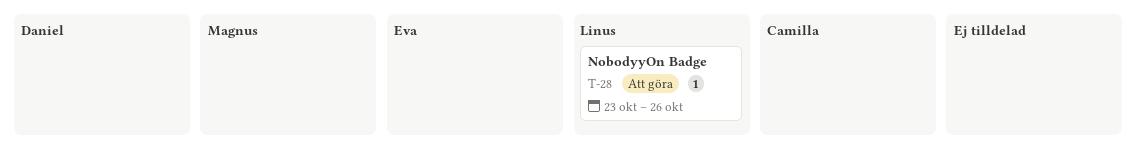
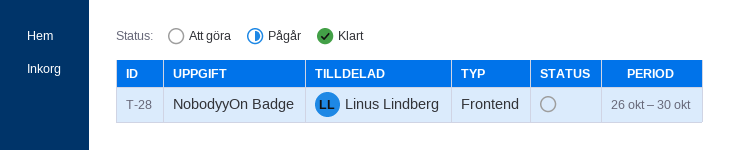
T-28, start: Oct 23 -> Oct 26
T-28, due: Oct 26 -> Oct 30

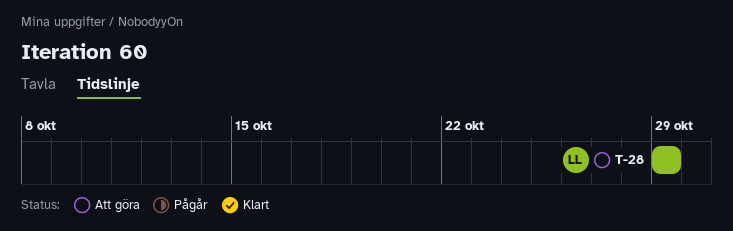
T-28, start: Oct 26 -> Oct 29
T-28, due: Oct 30 -> Oct 29

